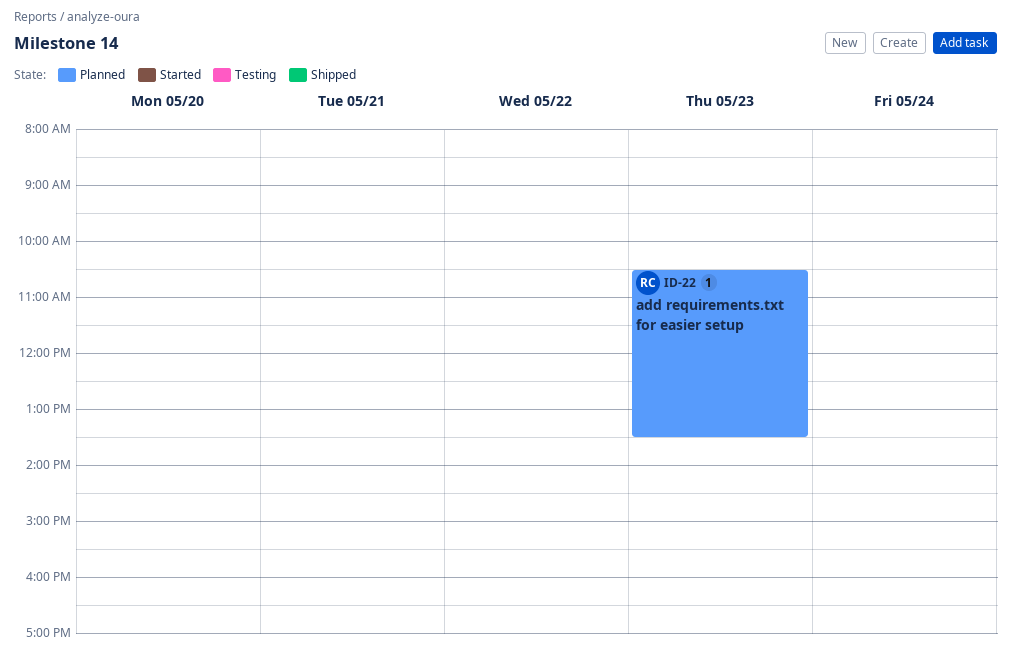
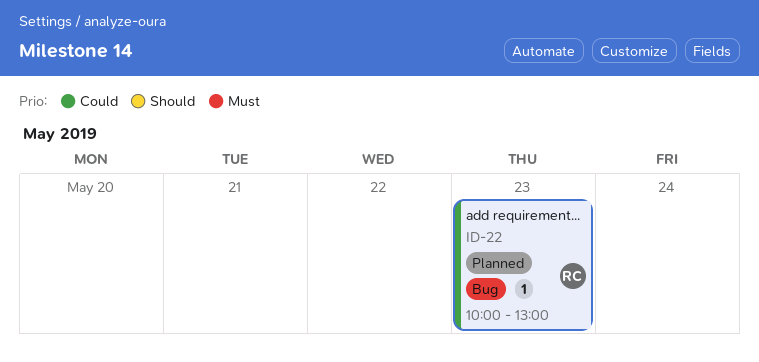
ID-22, begins: 10:30 -> 10:00
ID-22, ends: 13:30 -> 13:00

